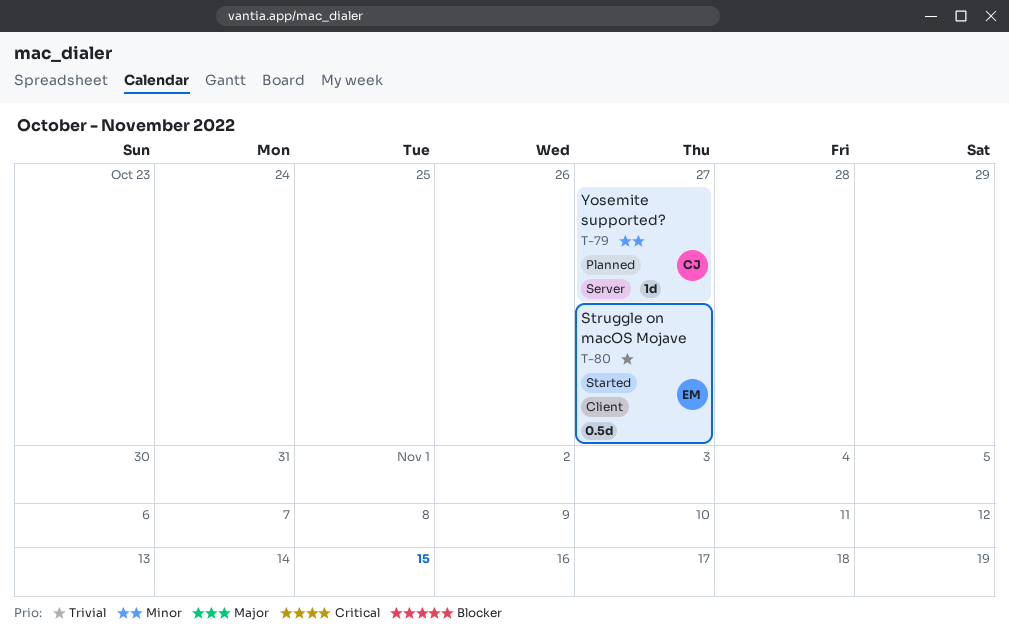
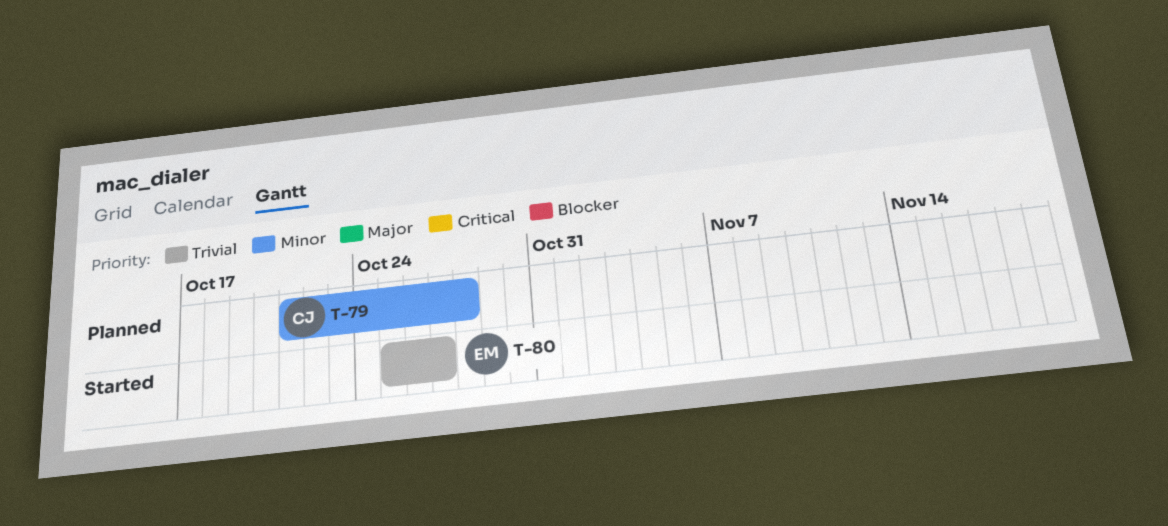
T-79, due: Oct 27 -> Oct 28

